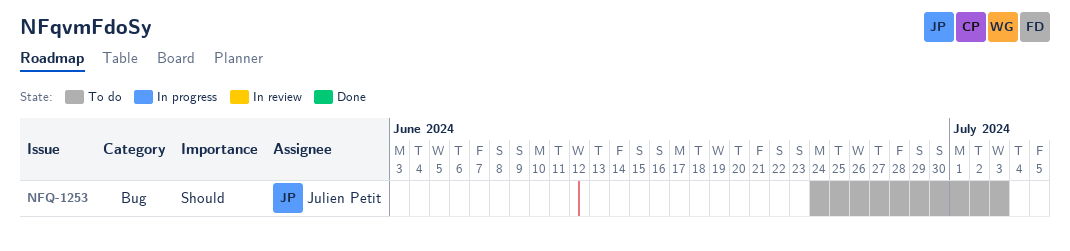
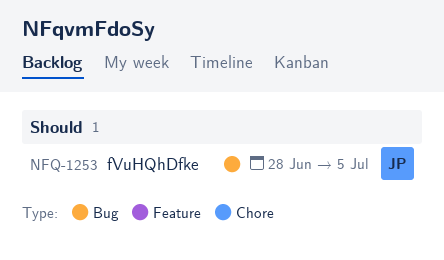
NFQ-1253, start: Jun 24 -> Jun 28
NFQ-1253, due: Jul 3 -> Jul 5

